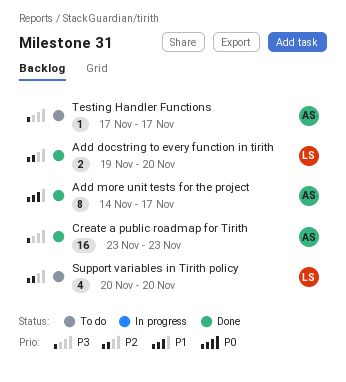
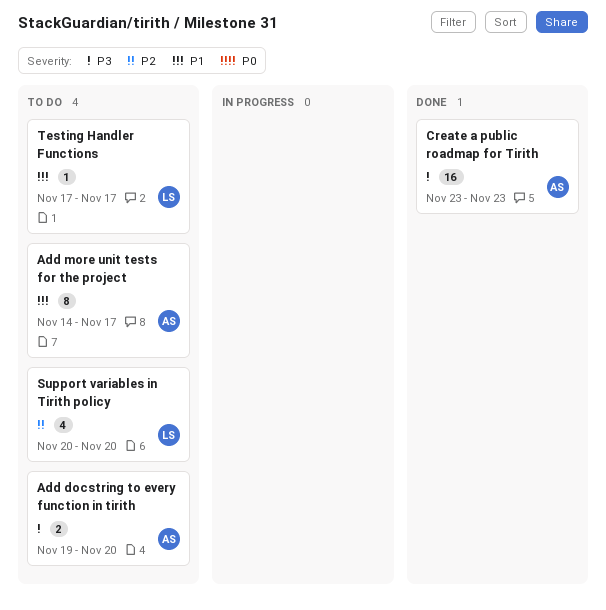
Add docstring to every function in tirith, status: Done -> To do
Add docstring to every function in tirith, owner: LS -> AS
Add docstring to every function in tirith, priority: P2 -> P3
Add more unit tests for the project, status: Done -> To do
Testing Handler Functions, owner: AS -> LS
Testing Handler Functions, priority: P3 -> P1

